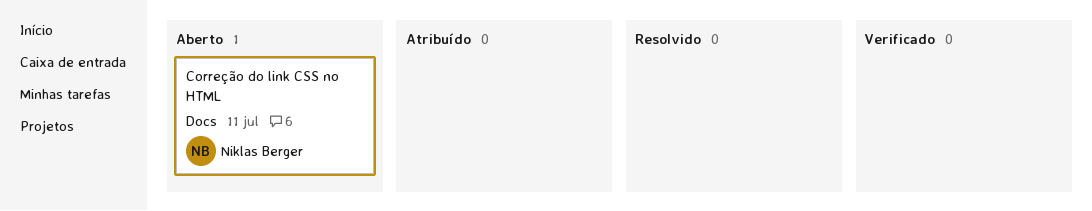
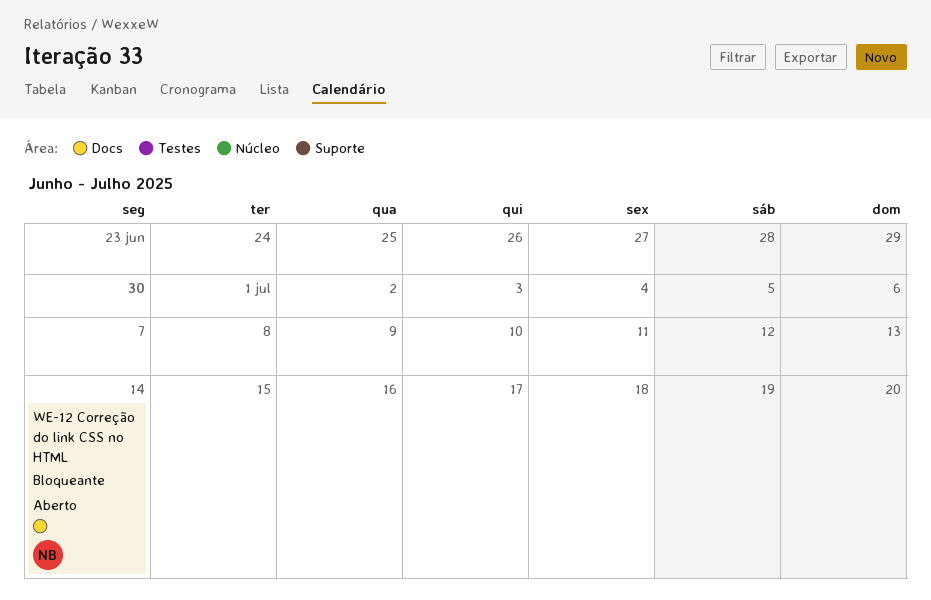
Correção do link CSS no HTML, due: Jul 11 -> Jul 14

